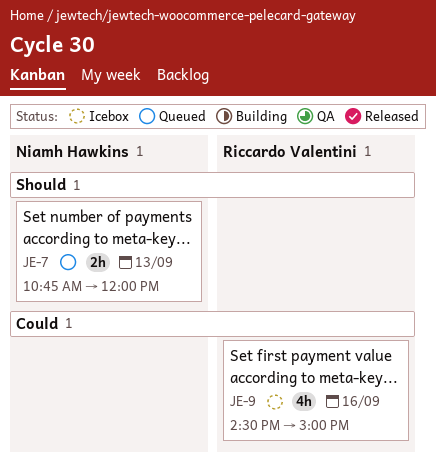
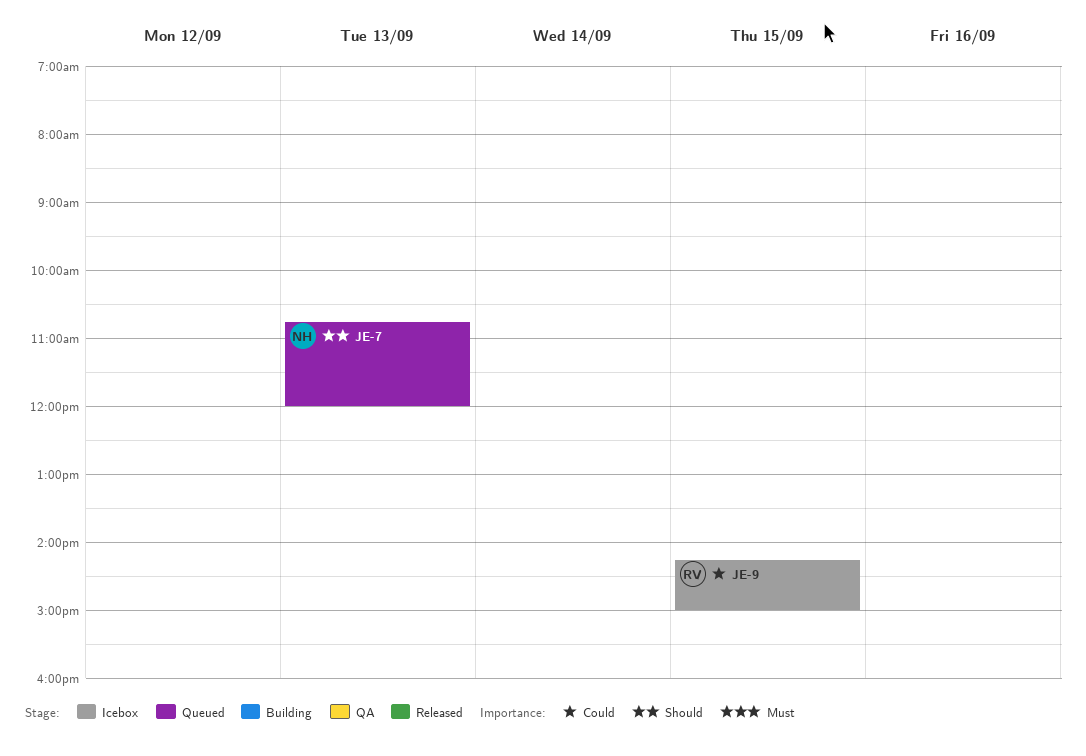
JE-9, day: Sep 16 -> Sep 15
JE-9, begins: 14:30 -> 14:15

